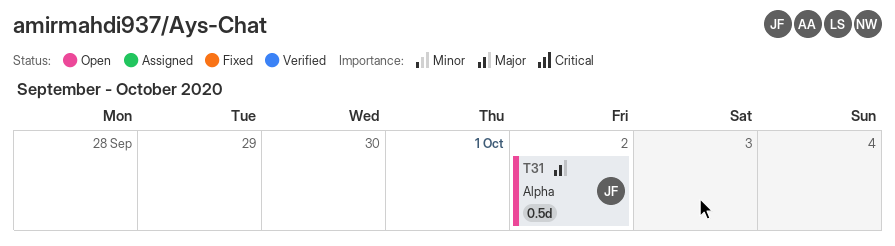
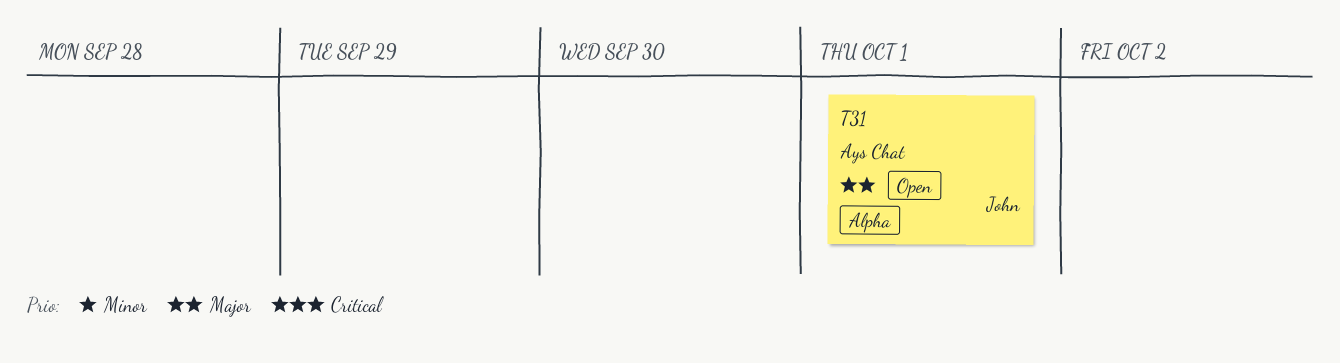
T31, due: Oct 2 -> Oct 1

